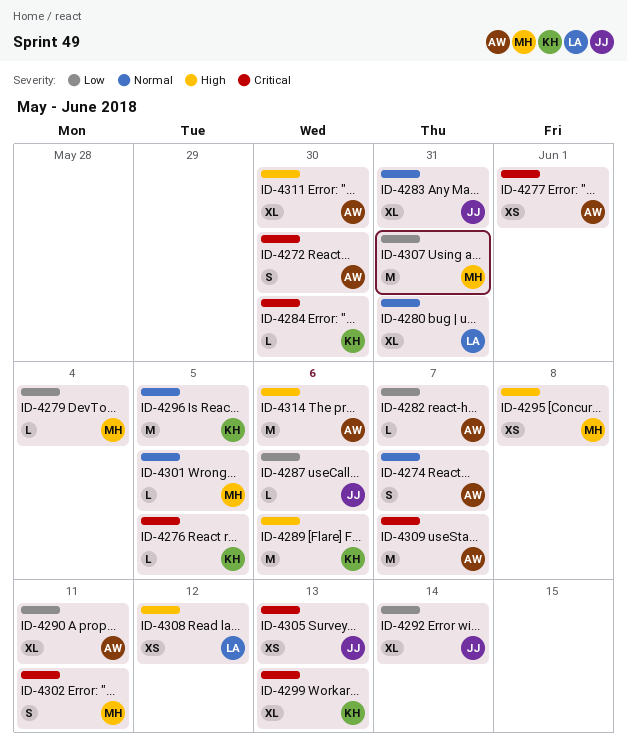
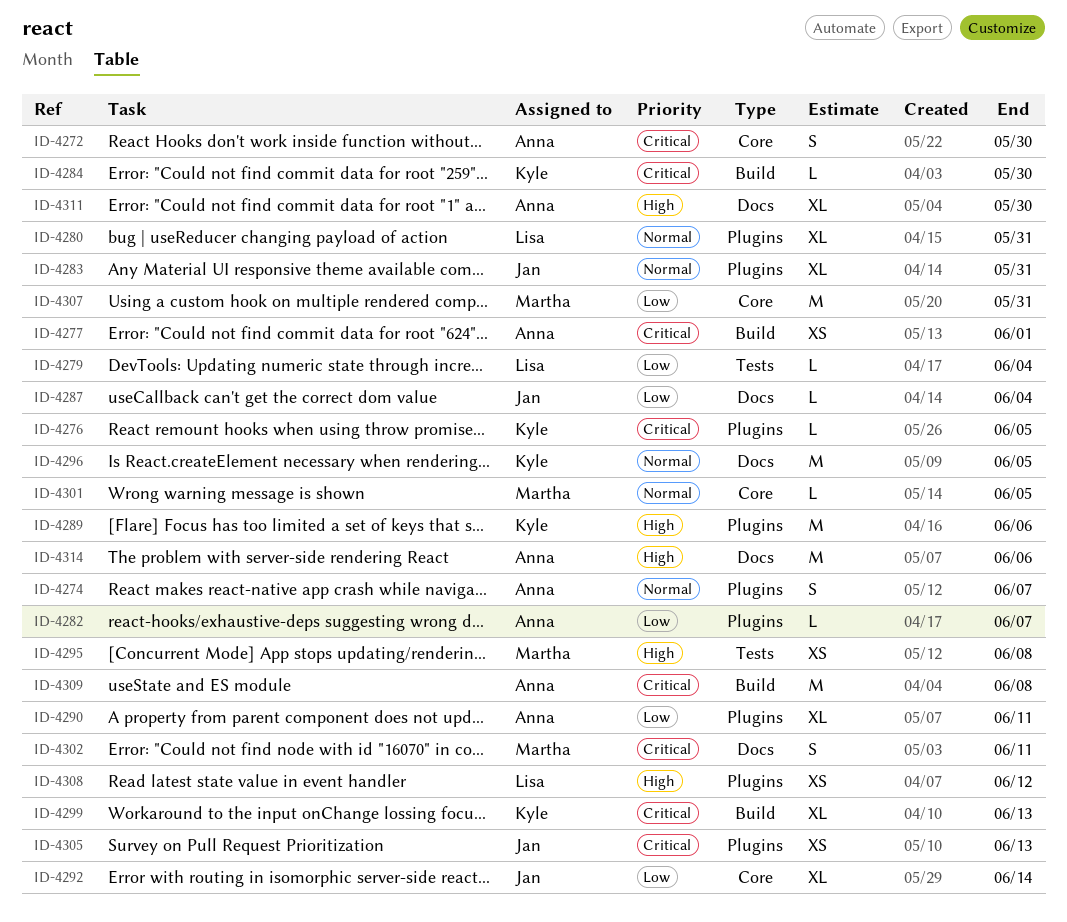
ID-4279, owner: Martha -> Lisa
ID-4287, due: Jun 6 -> Jun 4
ID-4309, due: Jun 7 -> Jun 8

